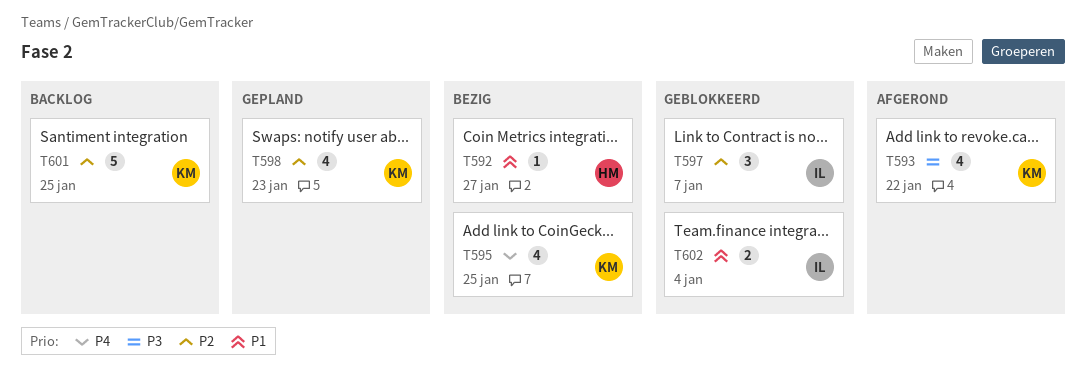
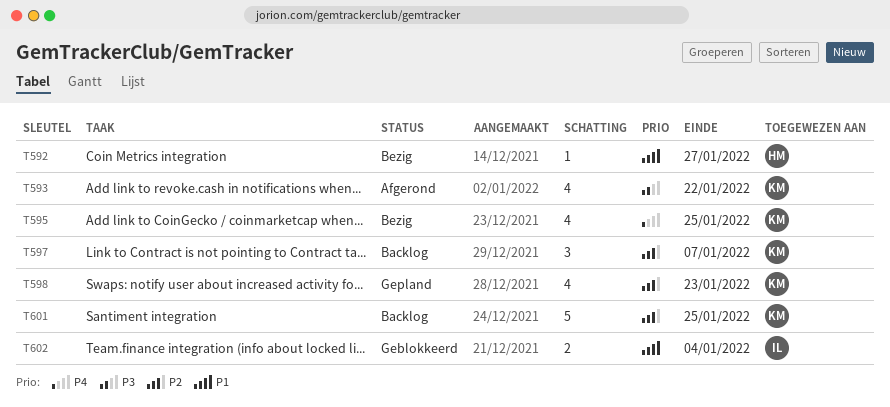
T597, status: Geblokkeerd -> Backlog
T597, owner: IL -> KM

